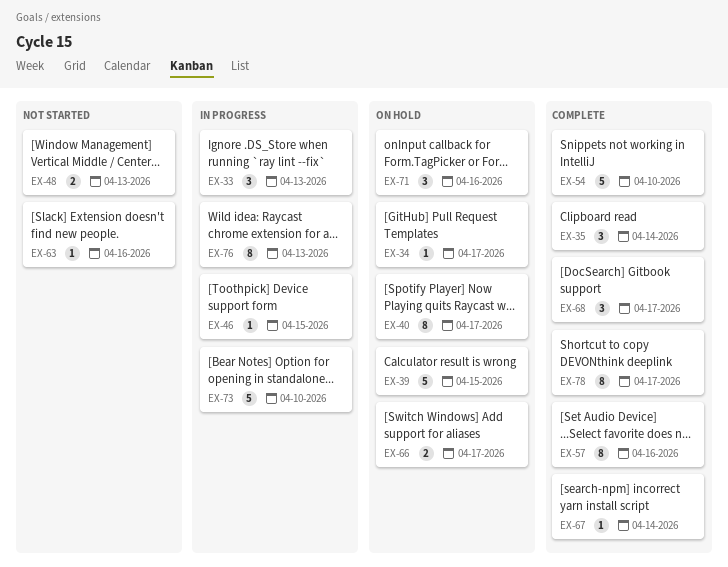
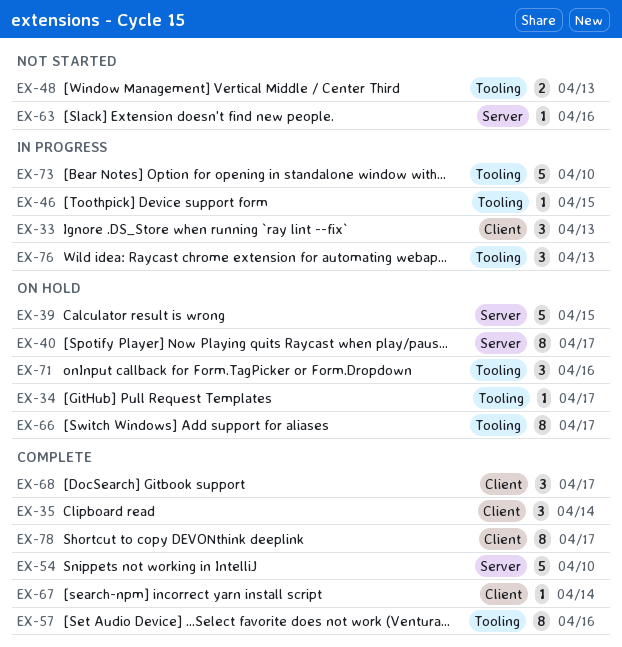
EX-66, estimate: 2 -> 8
EX-76, estimate: 8 -> 3

